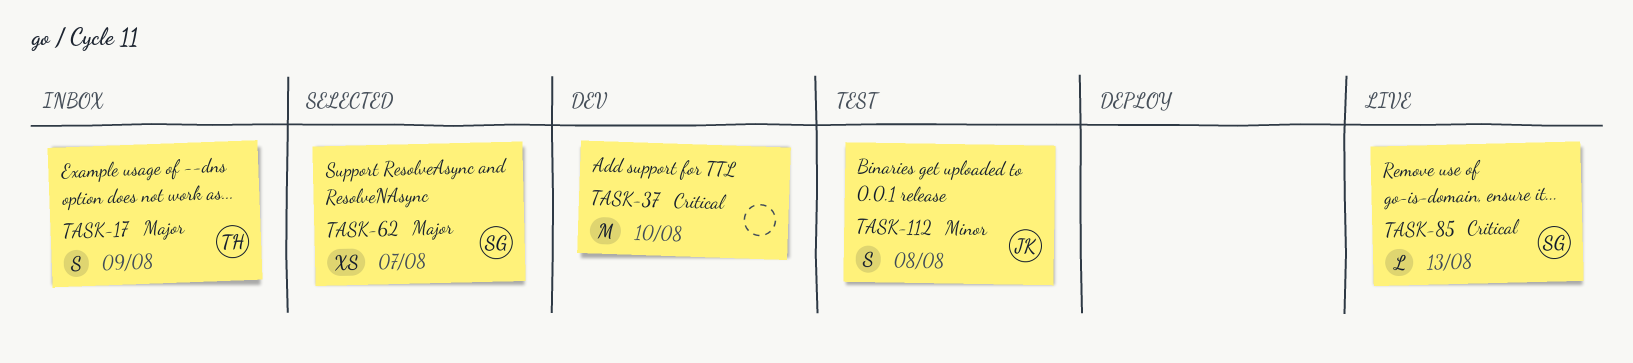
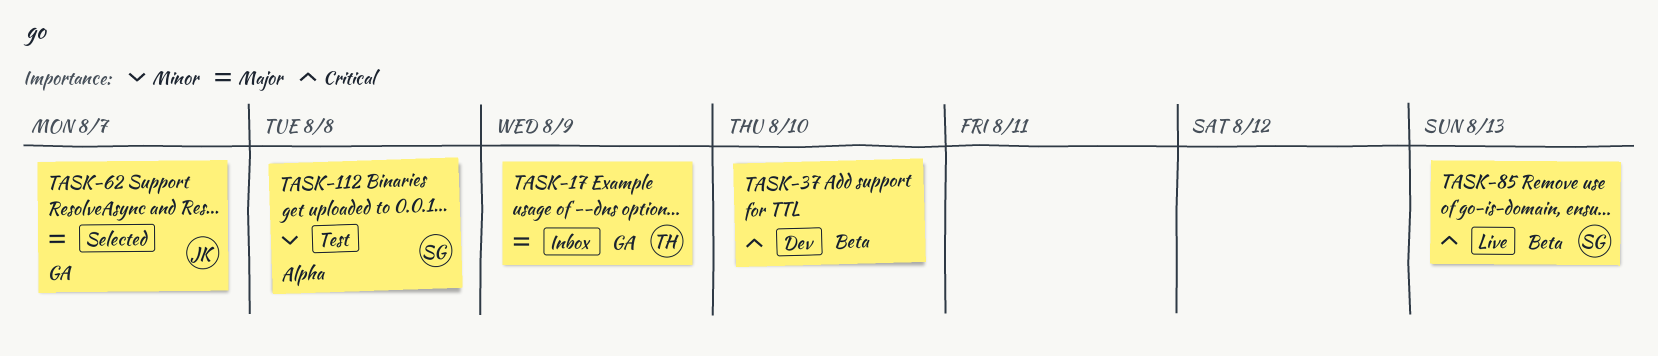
TASK-62, owner: SG -> JK
TASK-112, owner: JK -> SG

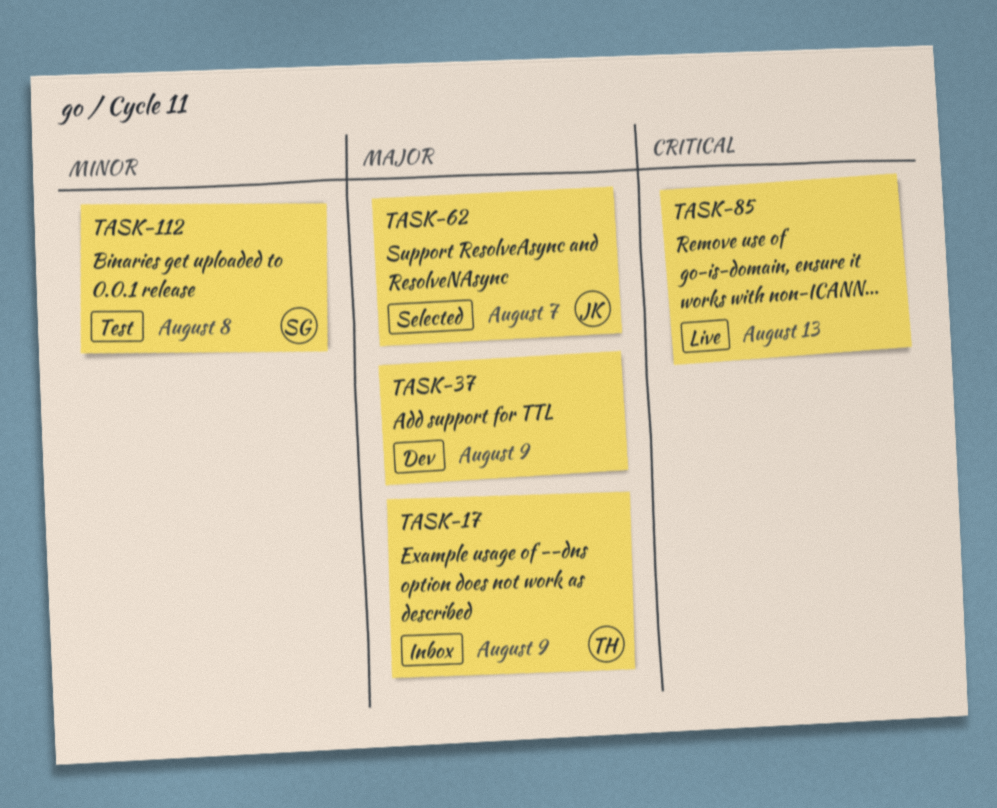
TASK-37, priority: Critical -> Major
TASK-37, due: Aug 10 -> Aug 9
TASK-85, owner: SG -> none

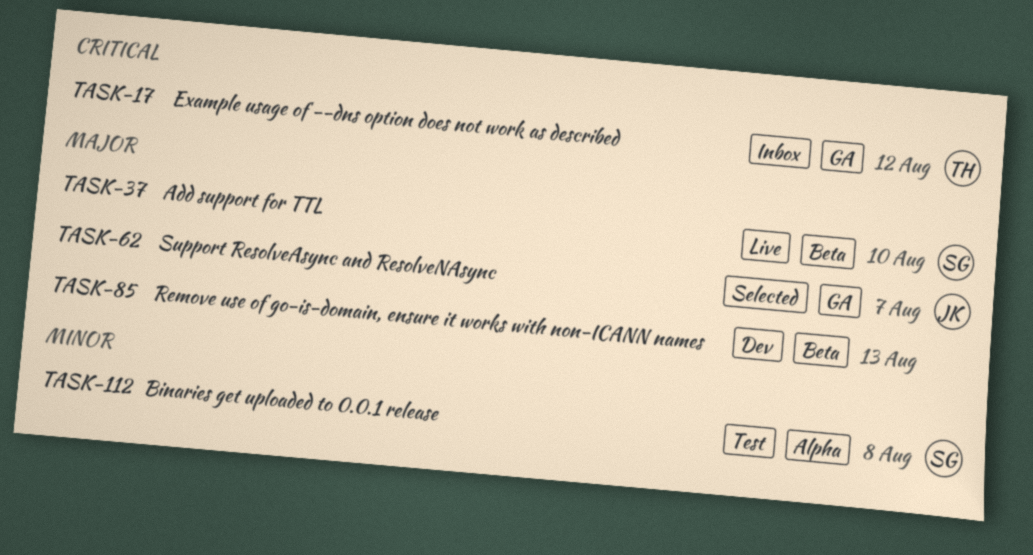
TASK-17, priority: Major -> Critical
TASK-17, due: Aug 9 -> Aug 12
TASK-37, status: Dev -> Live
TASK-37, owner: none -> SG
TASK-37, due: Aug 9 -> Aug 10
TASK-85, status: Live -> Dev
TASK-85, priority: Critical -> Major

